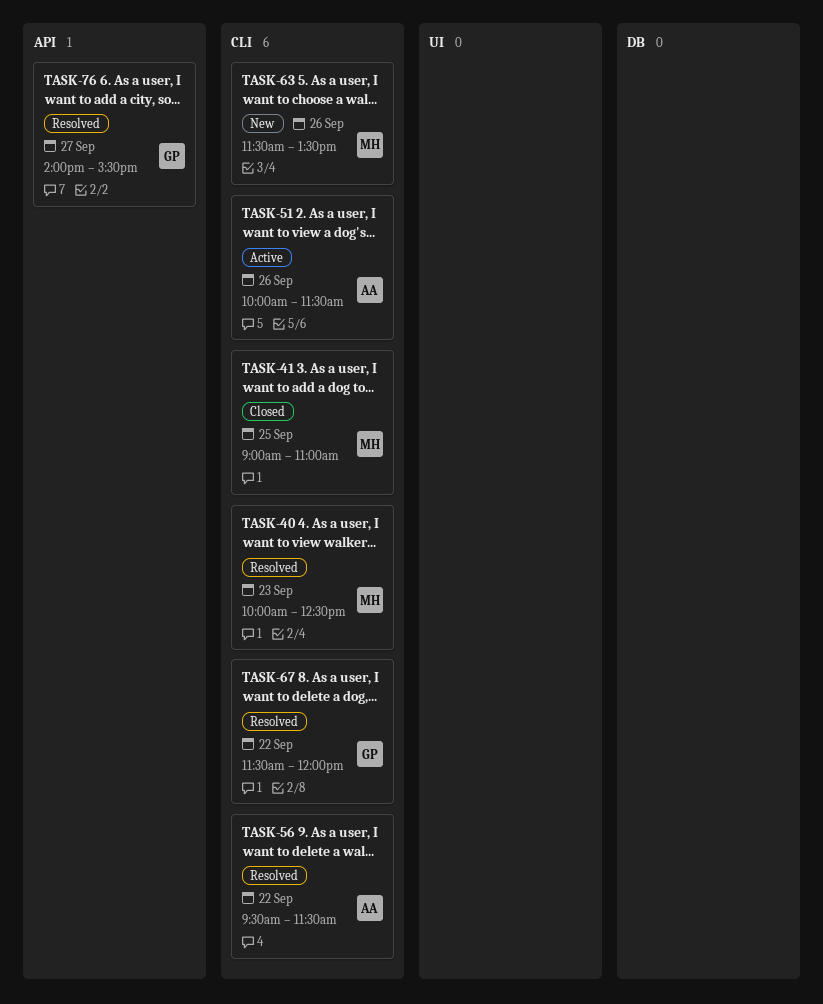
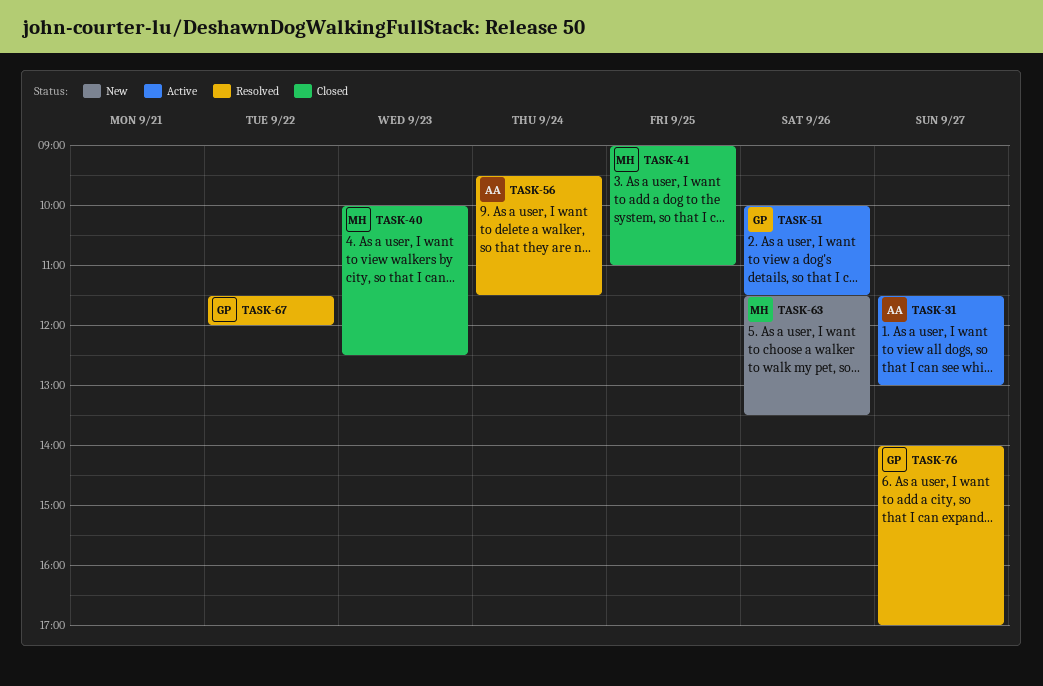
TASK-31: none -> present
TASK-40, status: Resolved -> Closed
TASK-51, owner: AA -> GP
TASK-56, day: Sep 22 -> Sep 24
TASK-76, ends: 15:30 -> 17:00

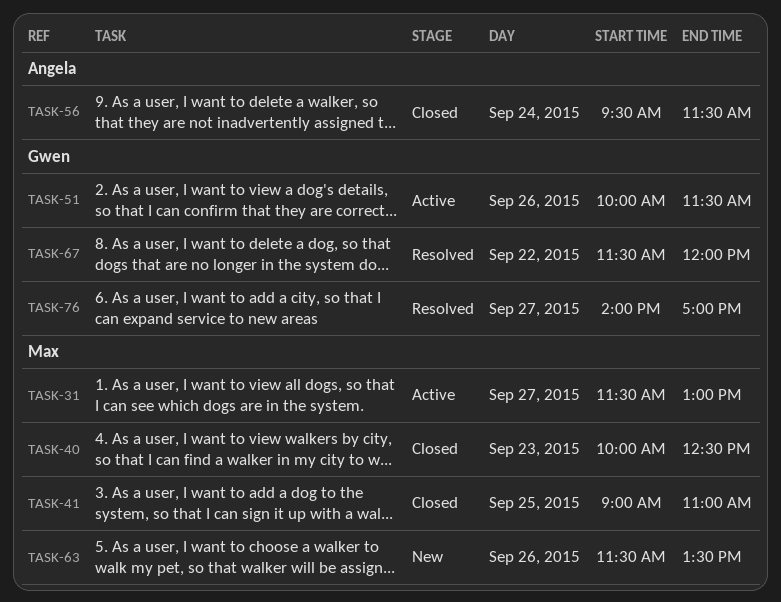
TASK-31, owner: Angela -> Max
TASK-56, status: Resolved -> Closed

